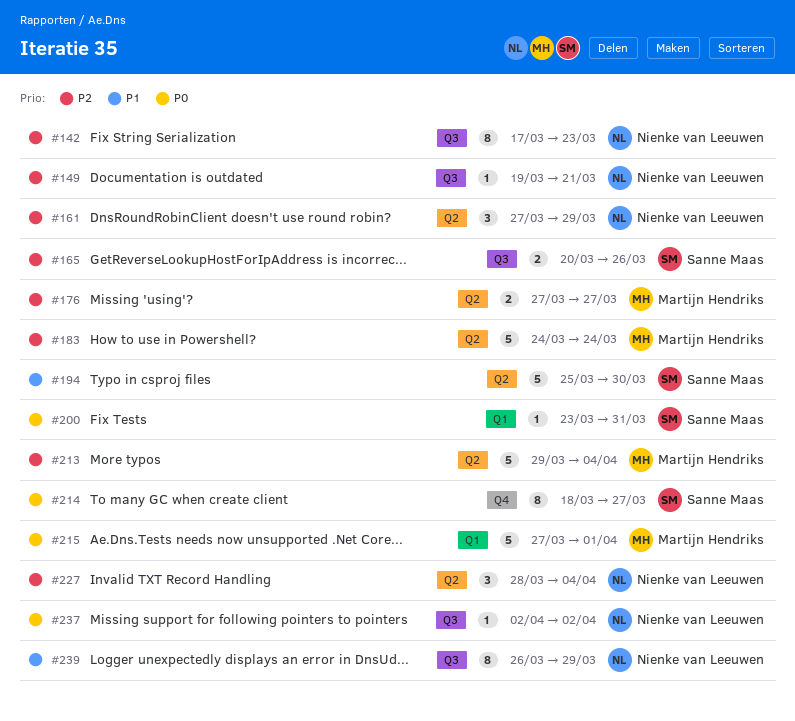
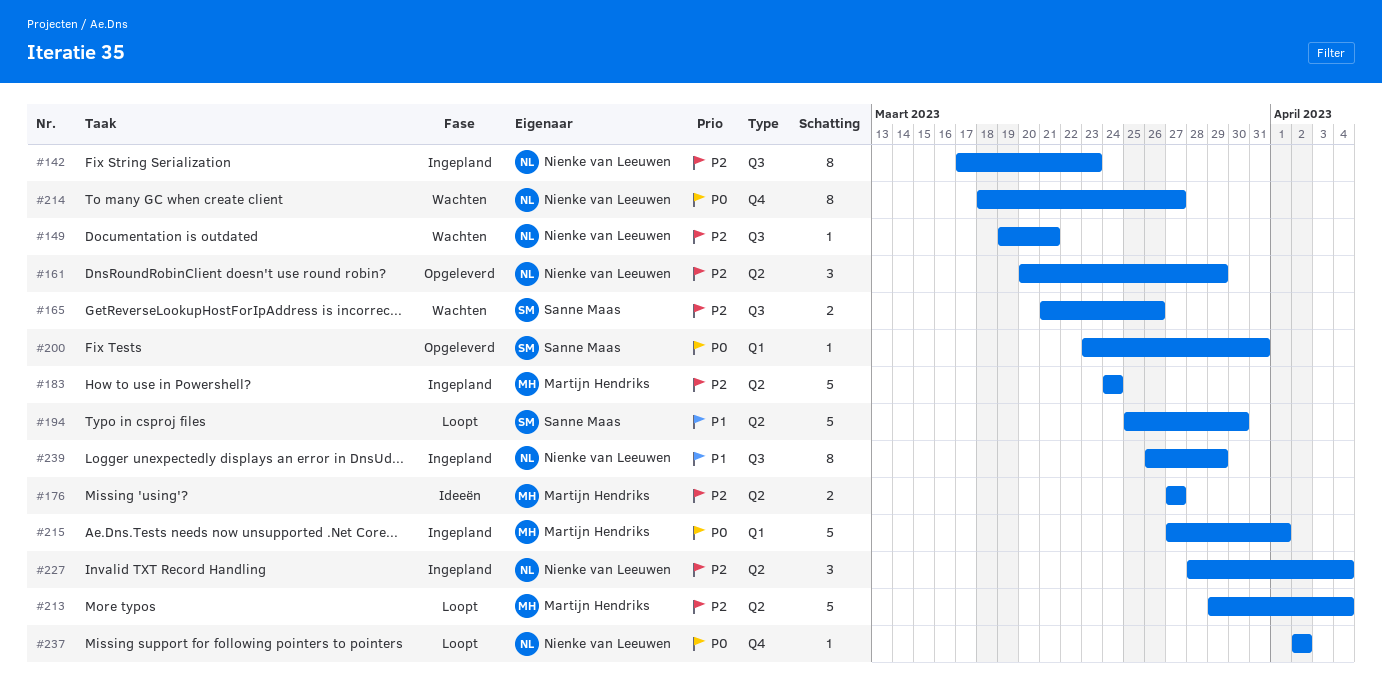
#161, start: Mar 27 -> Mar 20
#165, start: Mar 20 -> Mar 21
#214, owner: Sanne Maas -> Nienke van Leeuwen
#237, label: Q3 -> Q4

